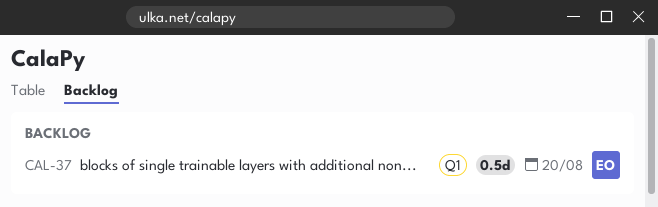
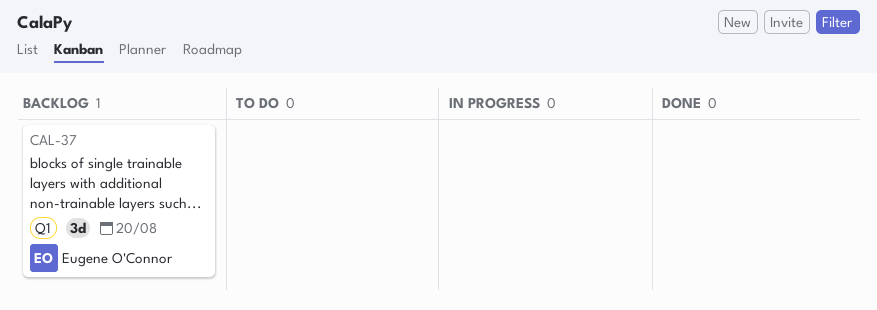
CAL-37, estimate: 0.5d -> 3d

